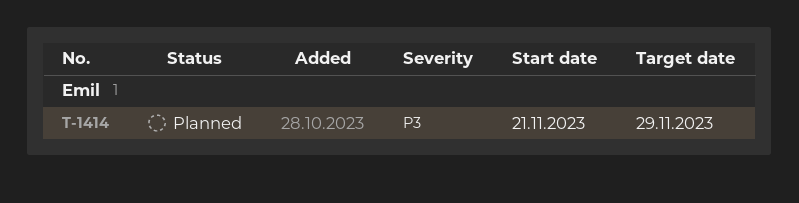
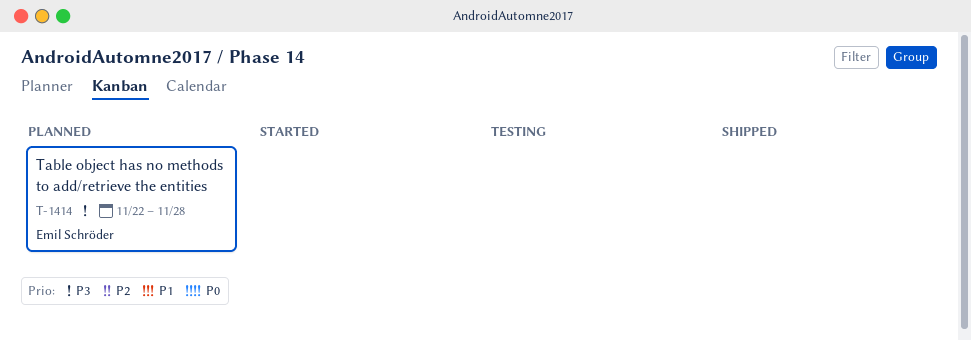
T-1414, start: Nov 21 -> Nov 22
T-1414, due: Nov 29 -> Nov 28

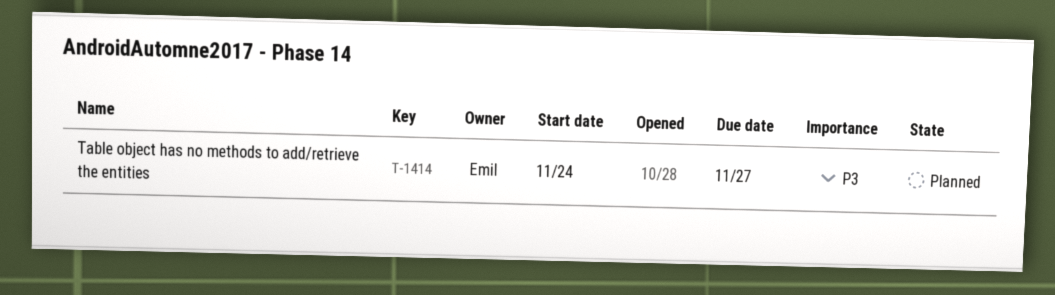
T-1414, start: Nov 22 -> Nov 24
T-1414, due: Nov 28 -> Nov 27

